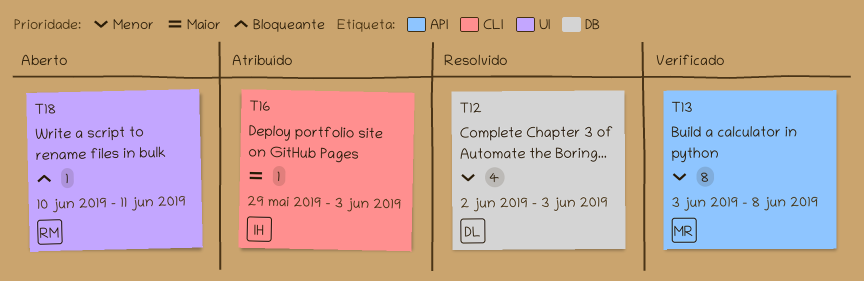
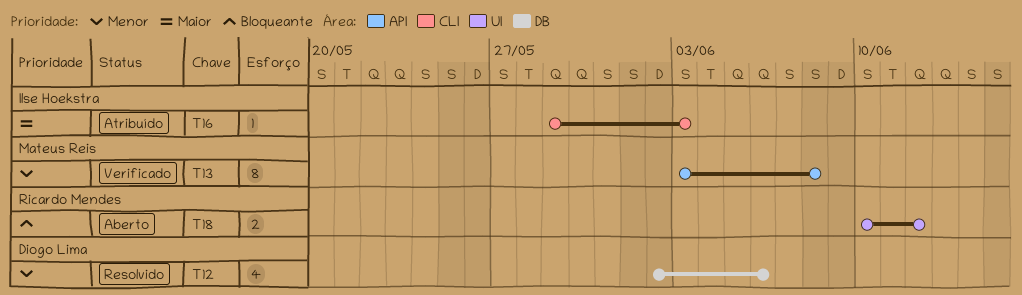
T12, due: Jun 3 -> Jun 6
T18, estimate: 1 -> 2
T18, due: Jun 11 -> Jun 12

